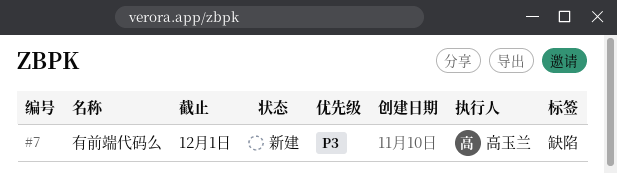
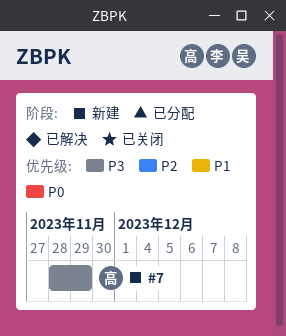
#7, due: Dec 1 -> Nov 29

